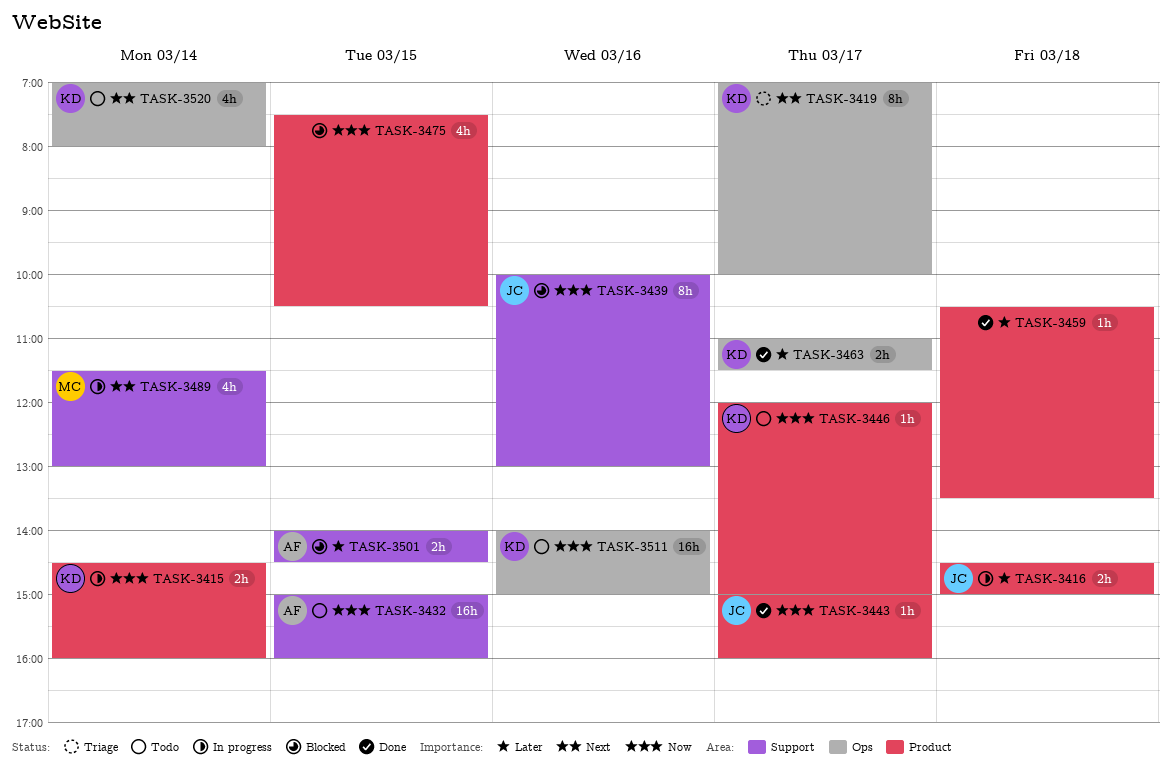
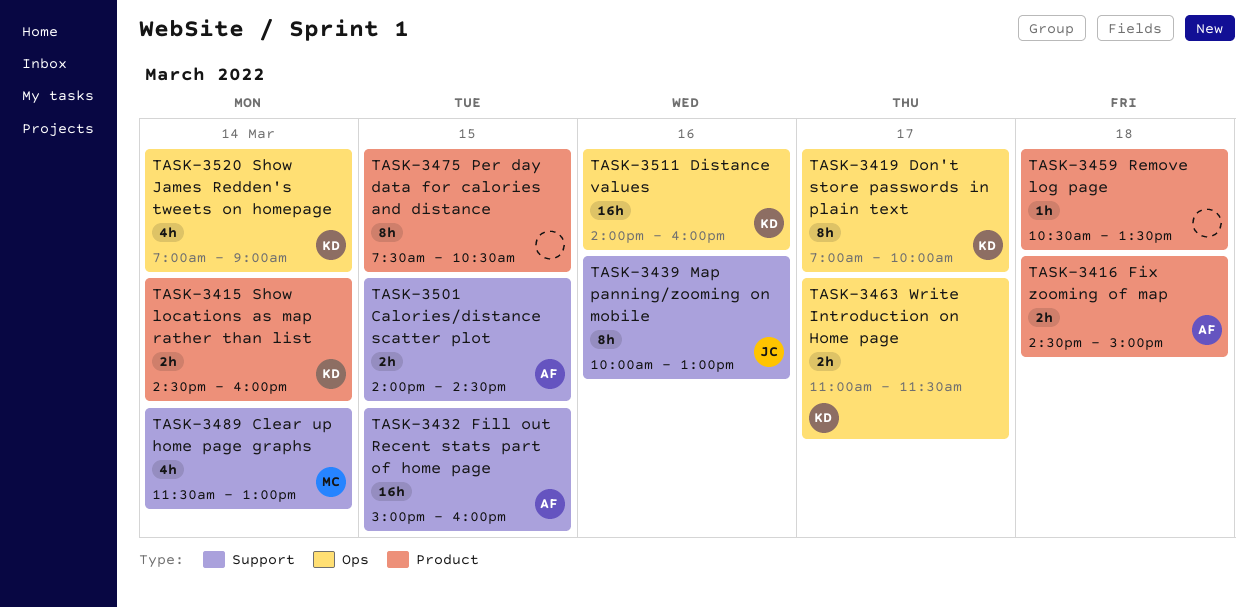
TASK-3416, owner: JC -> AF
TASK-3443: present -> none
TASK-3446: present -> none
TASK-3475, estimate: 4h -> 8h
TASK-3511, ends: 15:00 -> 16:00
TASK-3520, ends: 08:00 -> 09:00

